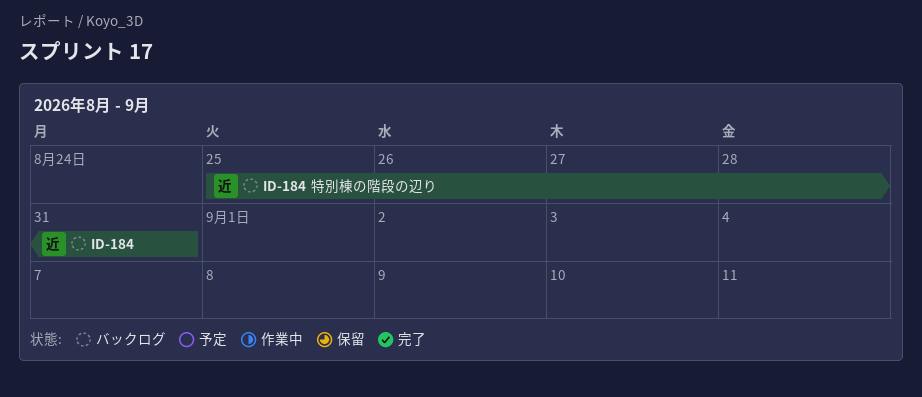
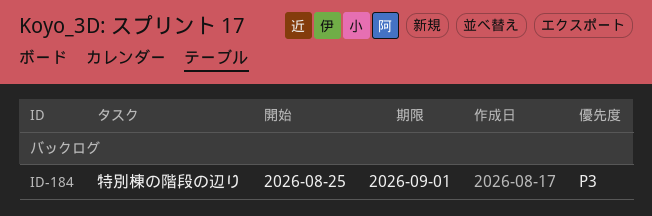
ID-184, due: Aug 31 -> Sep 1

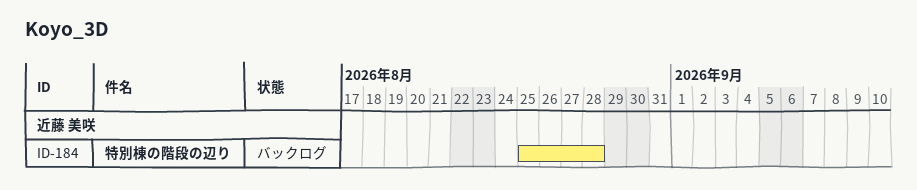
ID-184, due: Sep 1 -> Aug 28

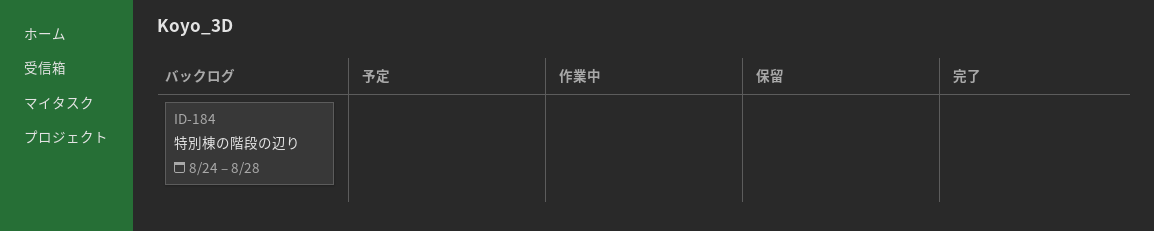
ID-184, start: Aug 25 -> Aug 24

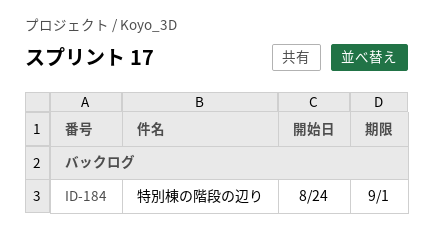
ID-184, due: Aug 28 -> Sep 1

